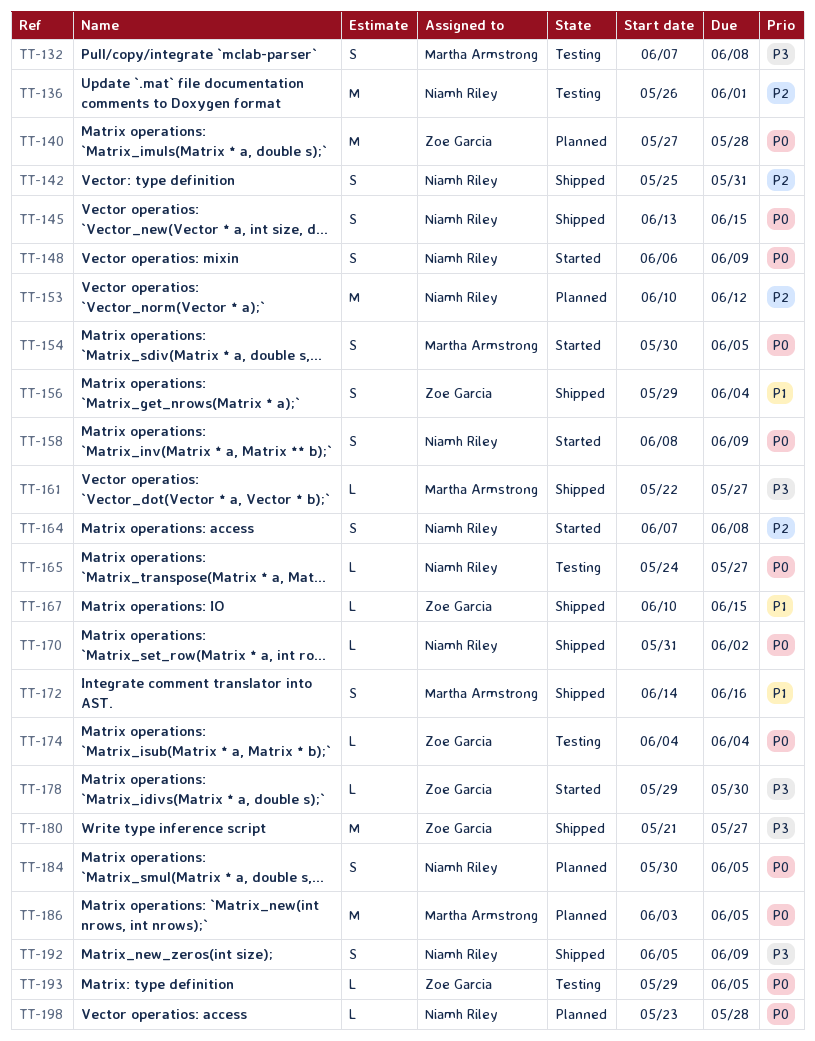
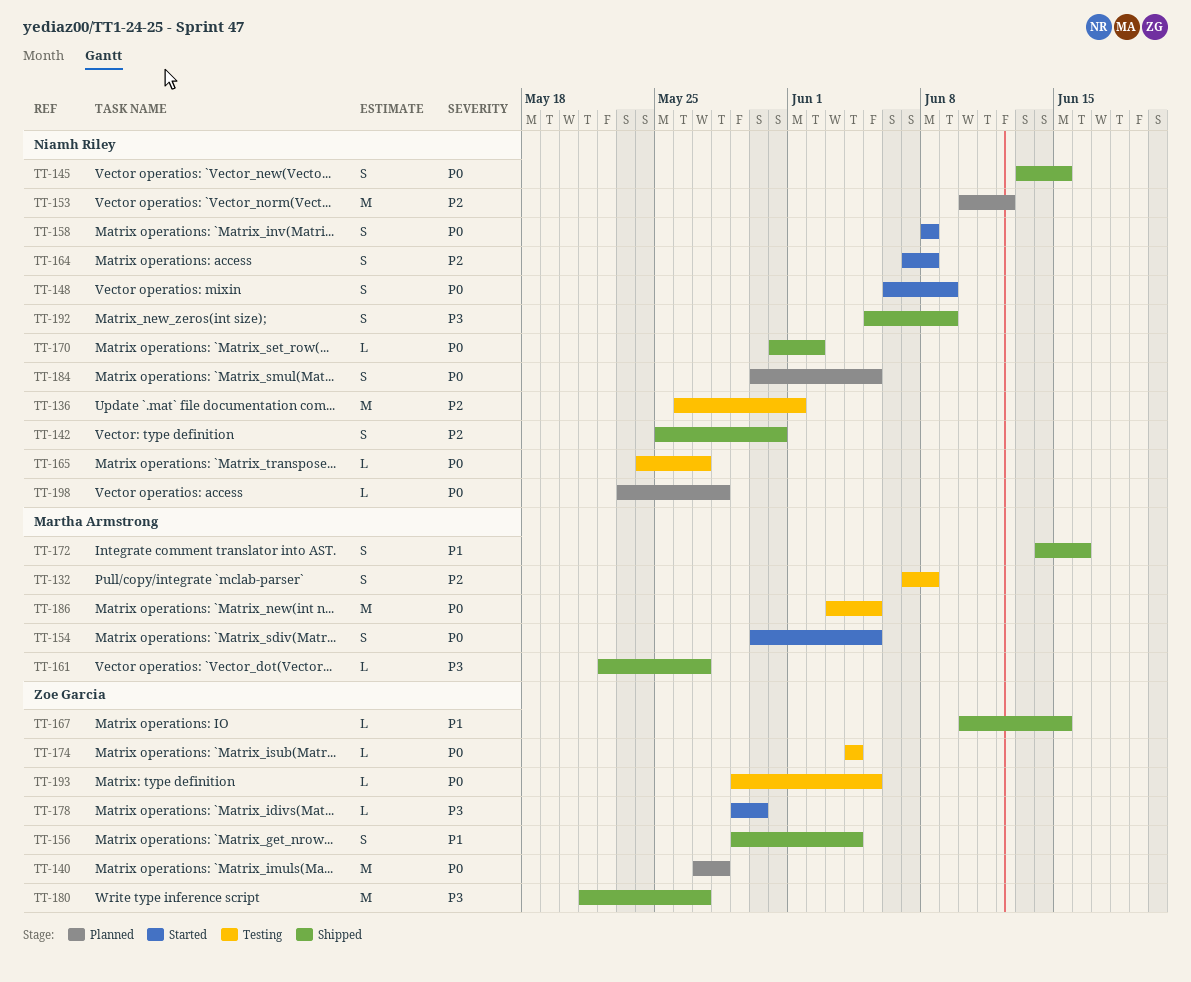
TT-132, priority: P3 -> P2
TT-158, due: Jun 9 -> Jun 8
TT-186, status: Planned -> Testing

